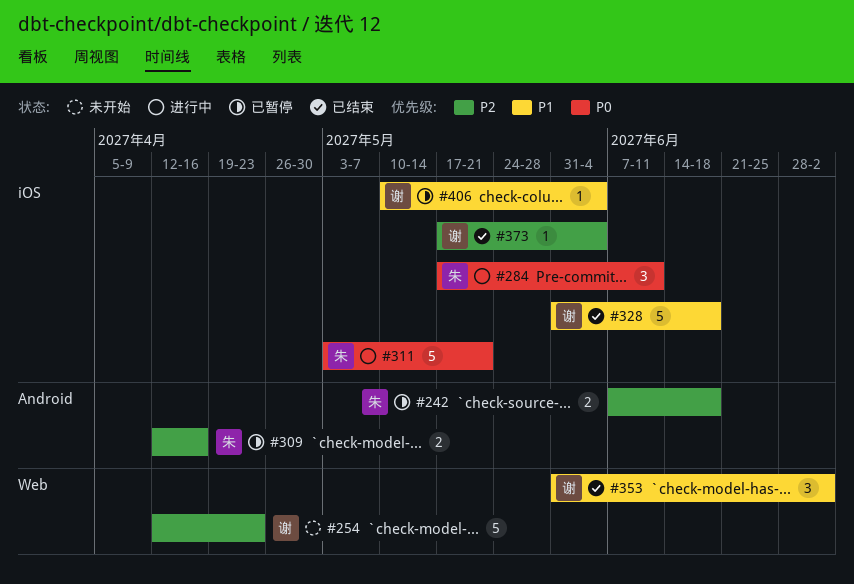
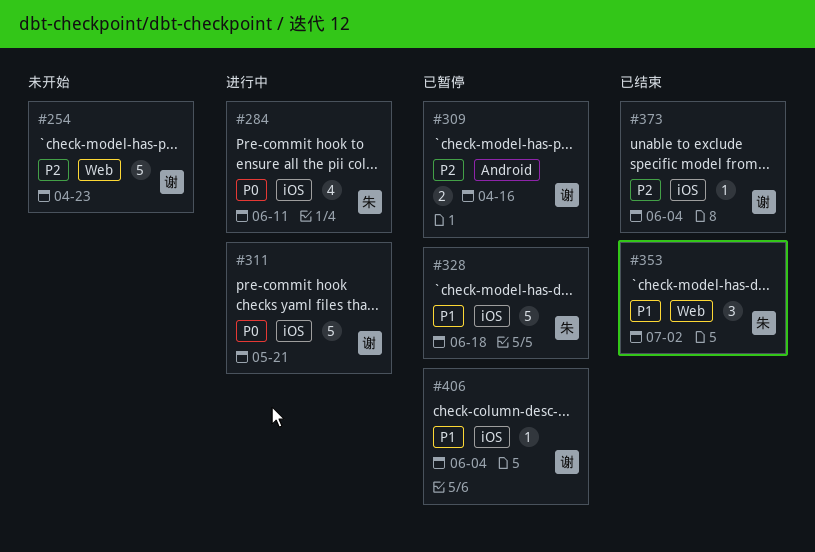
#242: present -> none
#284, estimate: 3 -> 4
#309, owner: 朱 -> 谢
#311, owner: 朱 -> 谢
#328, status: 已结束 -> 已暂停
#328, owner: 谢 -> 朱
#353, owner: 谢 -> 朱

